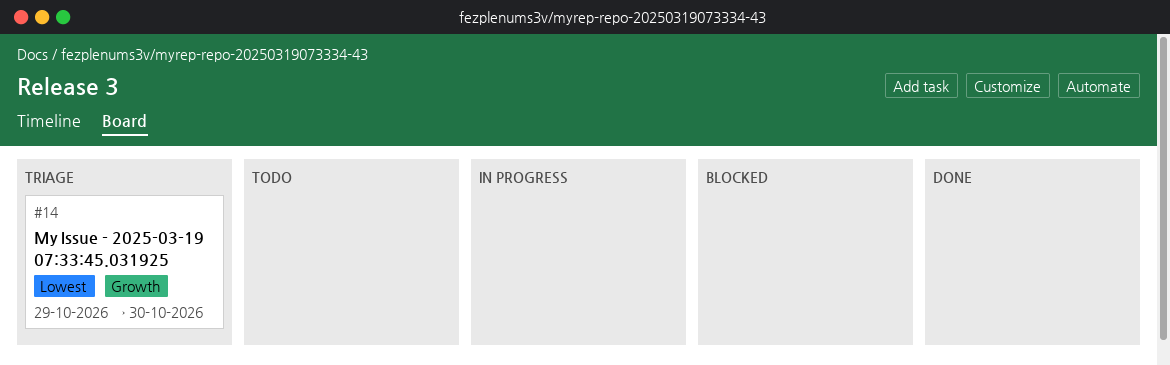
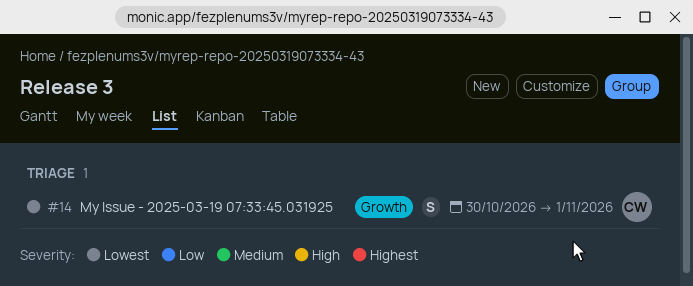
#14, start: Oct 29 -> Oct 30
#14, due: Oct 30 -> Nov 1

